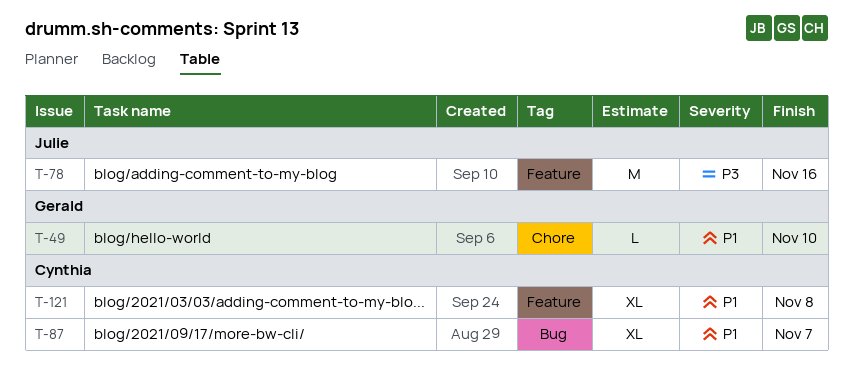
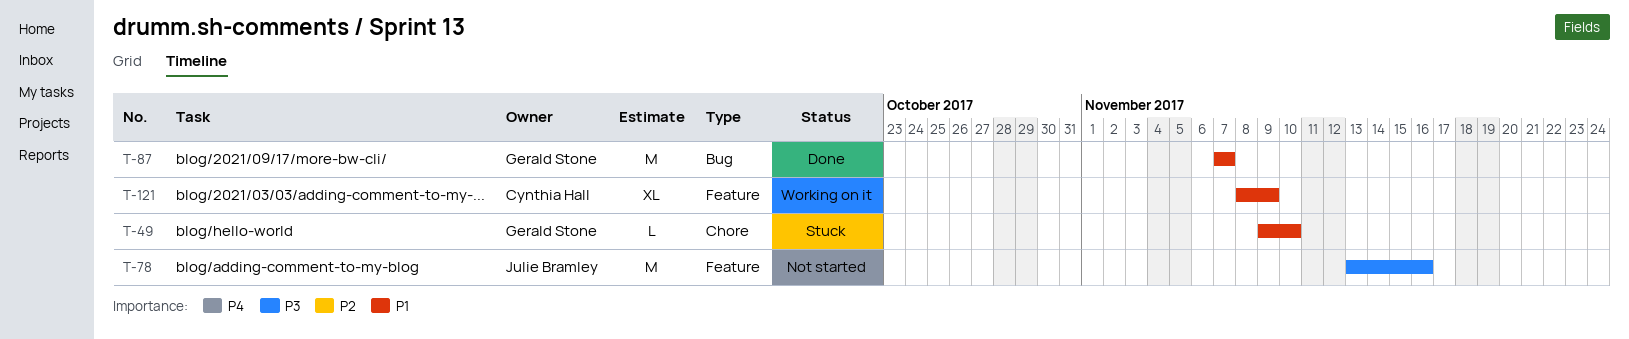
T-87, owner: Cynthia Hall -> Gerald Stone
T-87, estimate: XL -> M
T-121, due: Nov 8 -> Nov 9

